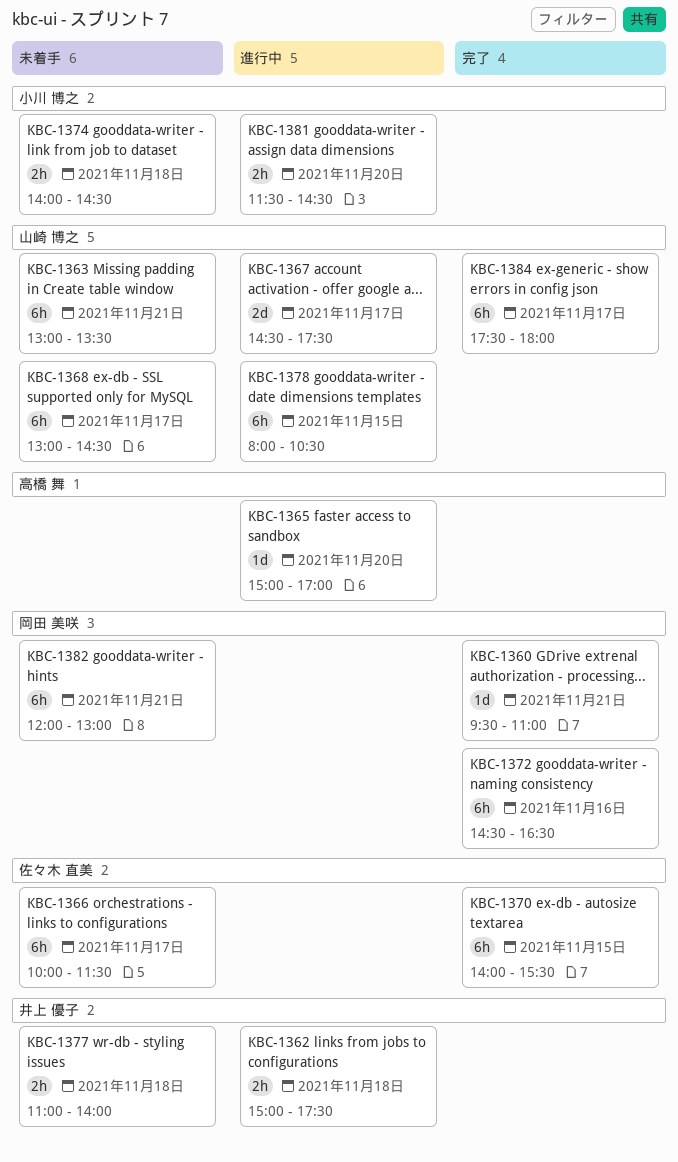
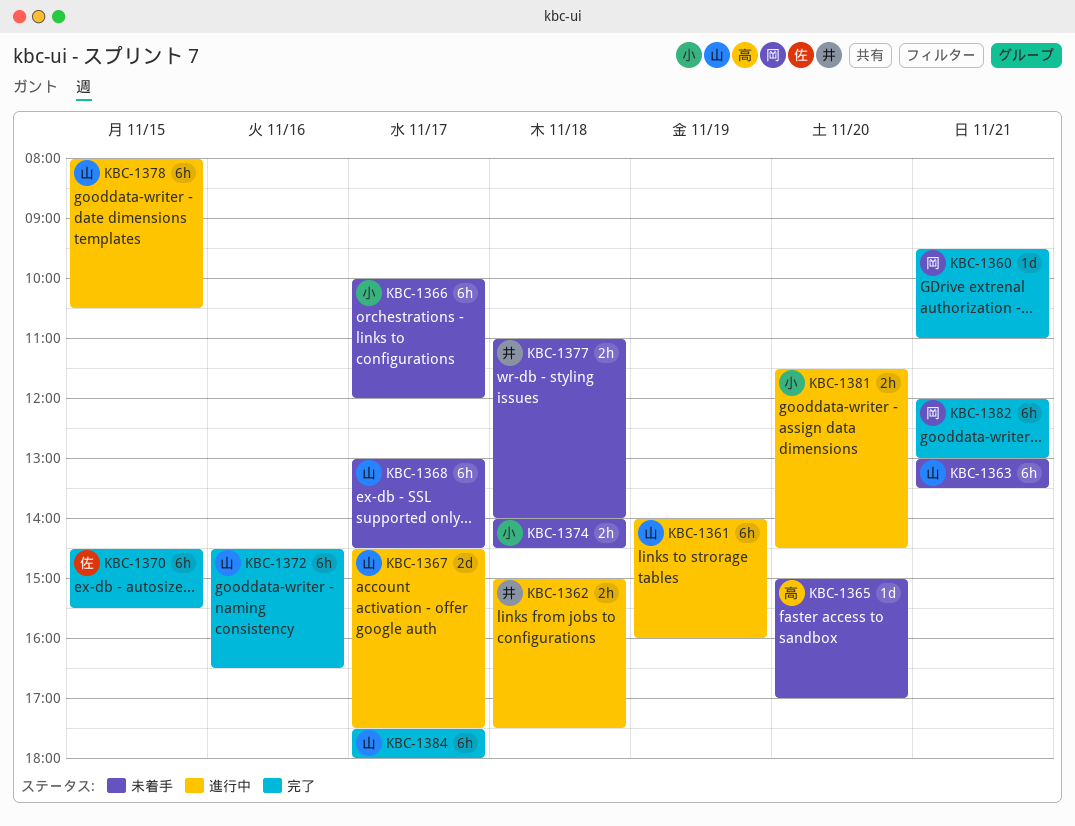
KBC-1361: none -> present
KBC-1365, status: 進行中 -> 未着手
KBC-1366, owner: 佐々木 直美 -> 小川 博之
KBC-1366, ends: 11:30 -> 12:00
KBC-1370, begins: 14:00 -> 14:30
KBC-1372, owner: 岡田 美咲 -> 山崎 博之
KBC-1382, status: 未着手 -> 完了

